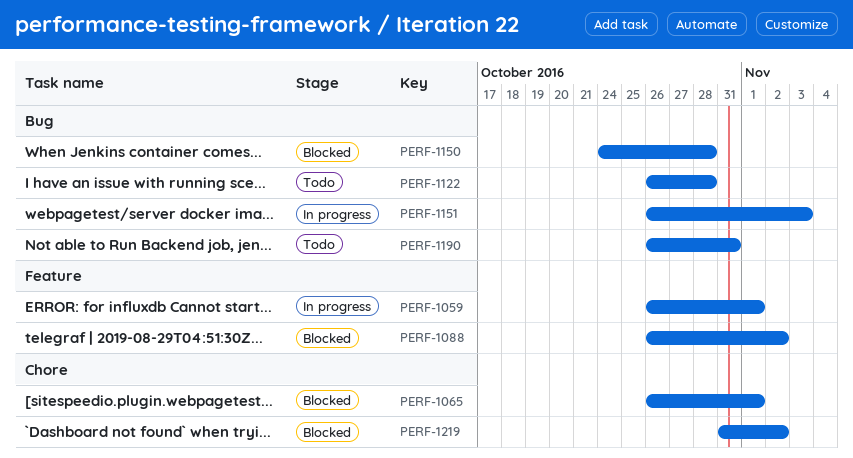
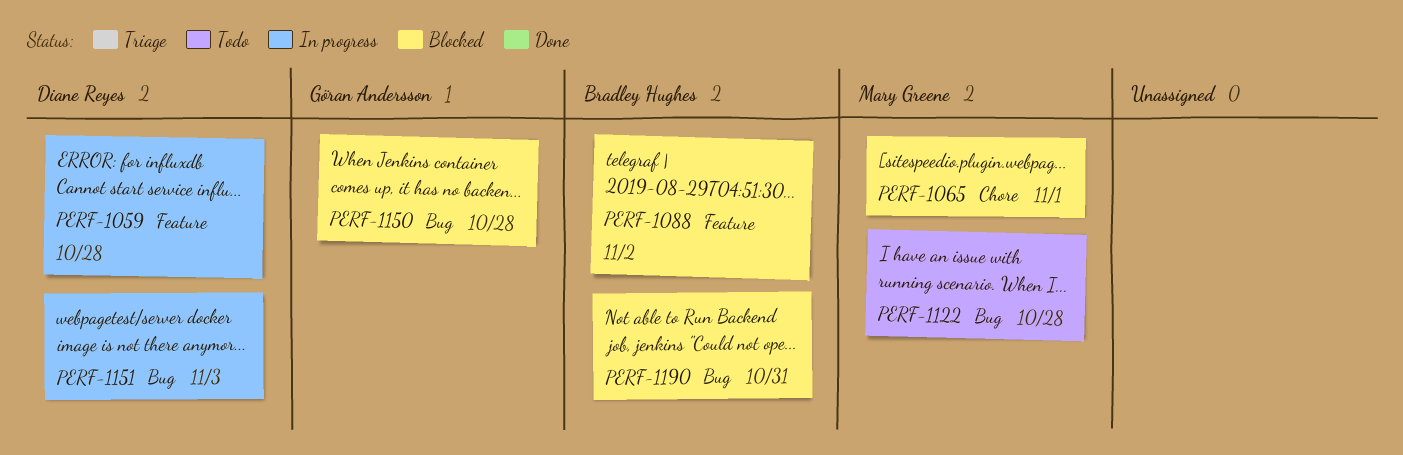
PERF-1059, due: Nov 1 -> Oct 28
PERF-1190, status: Todo -> Blocked
PERF-1219: present -> none

